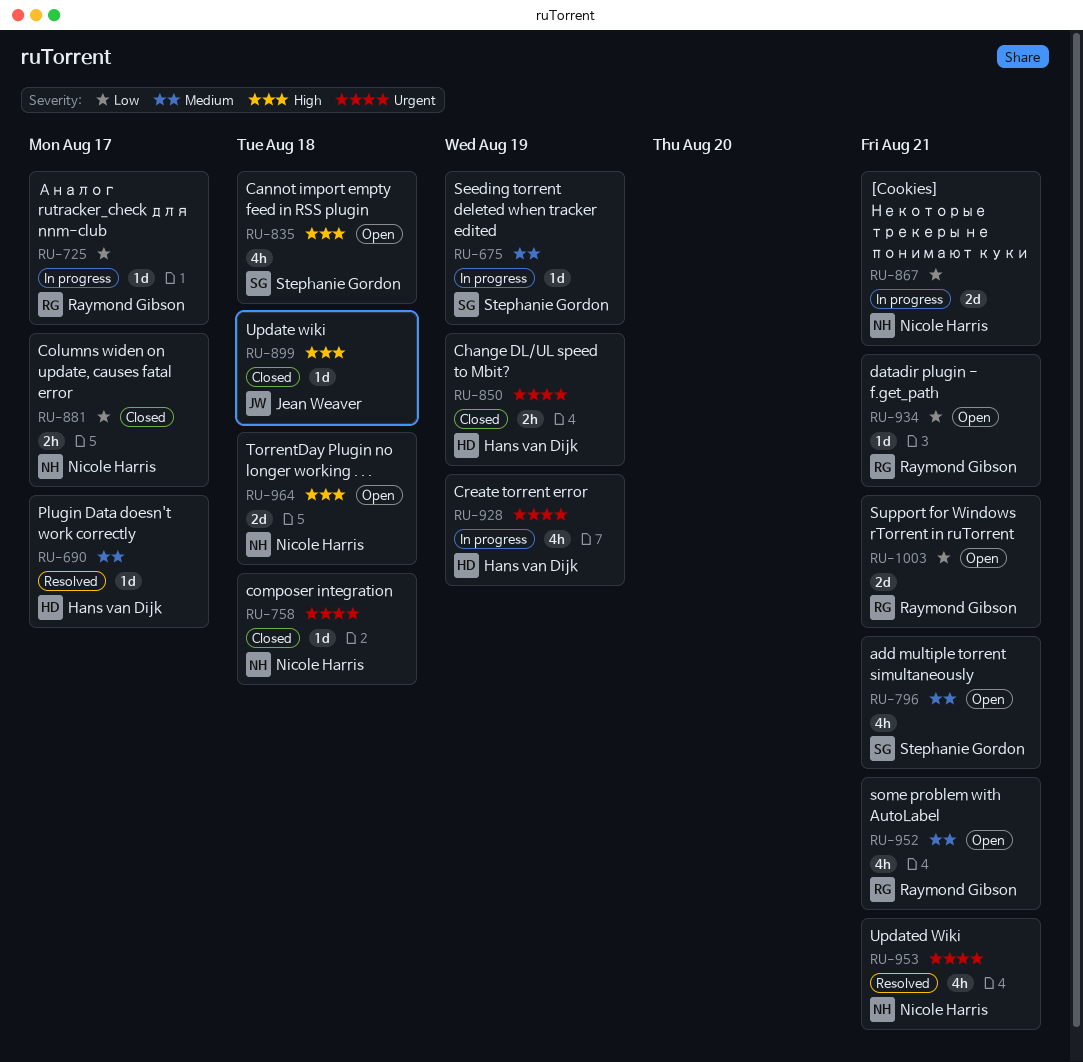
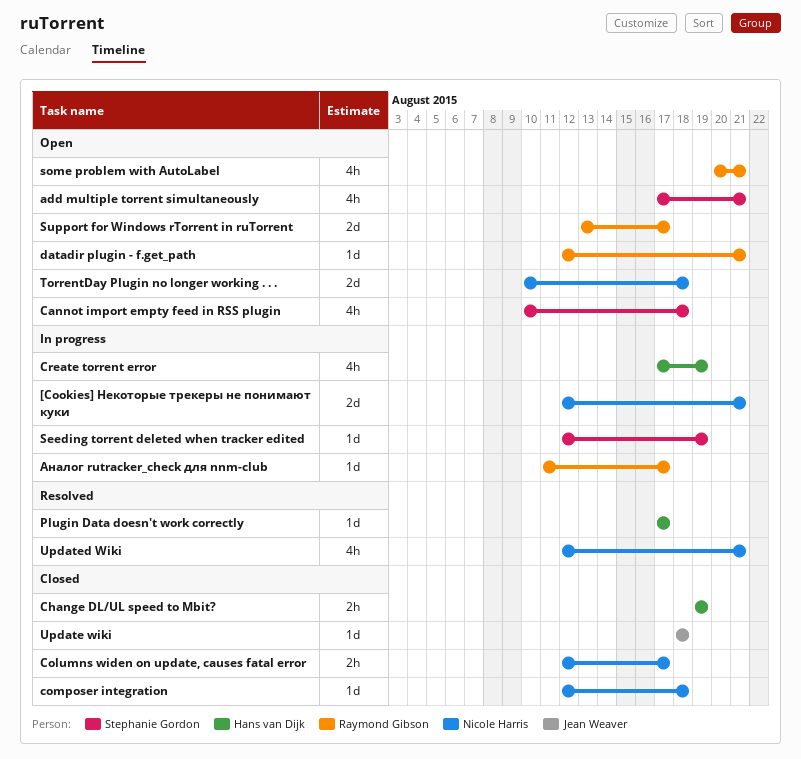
Support for Windows rTorrent in ruTorrent, due: Aug 21 -> Aug 17

